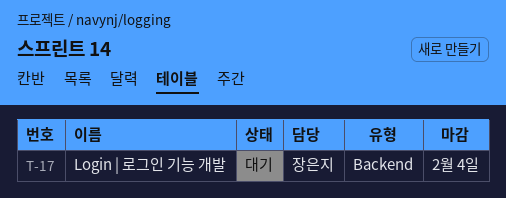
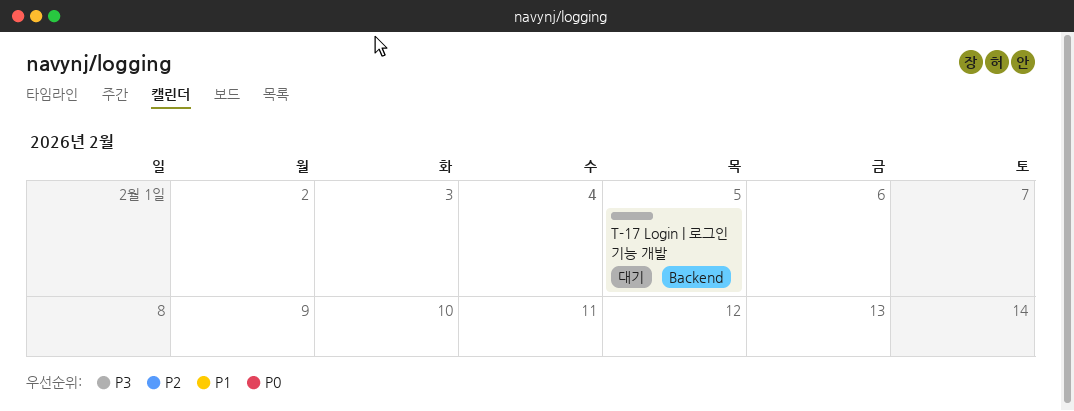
T-17, due: Feb 4 -> Feb 5

